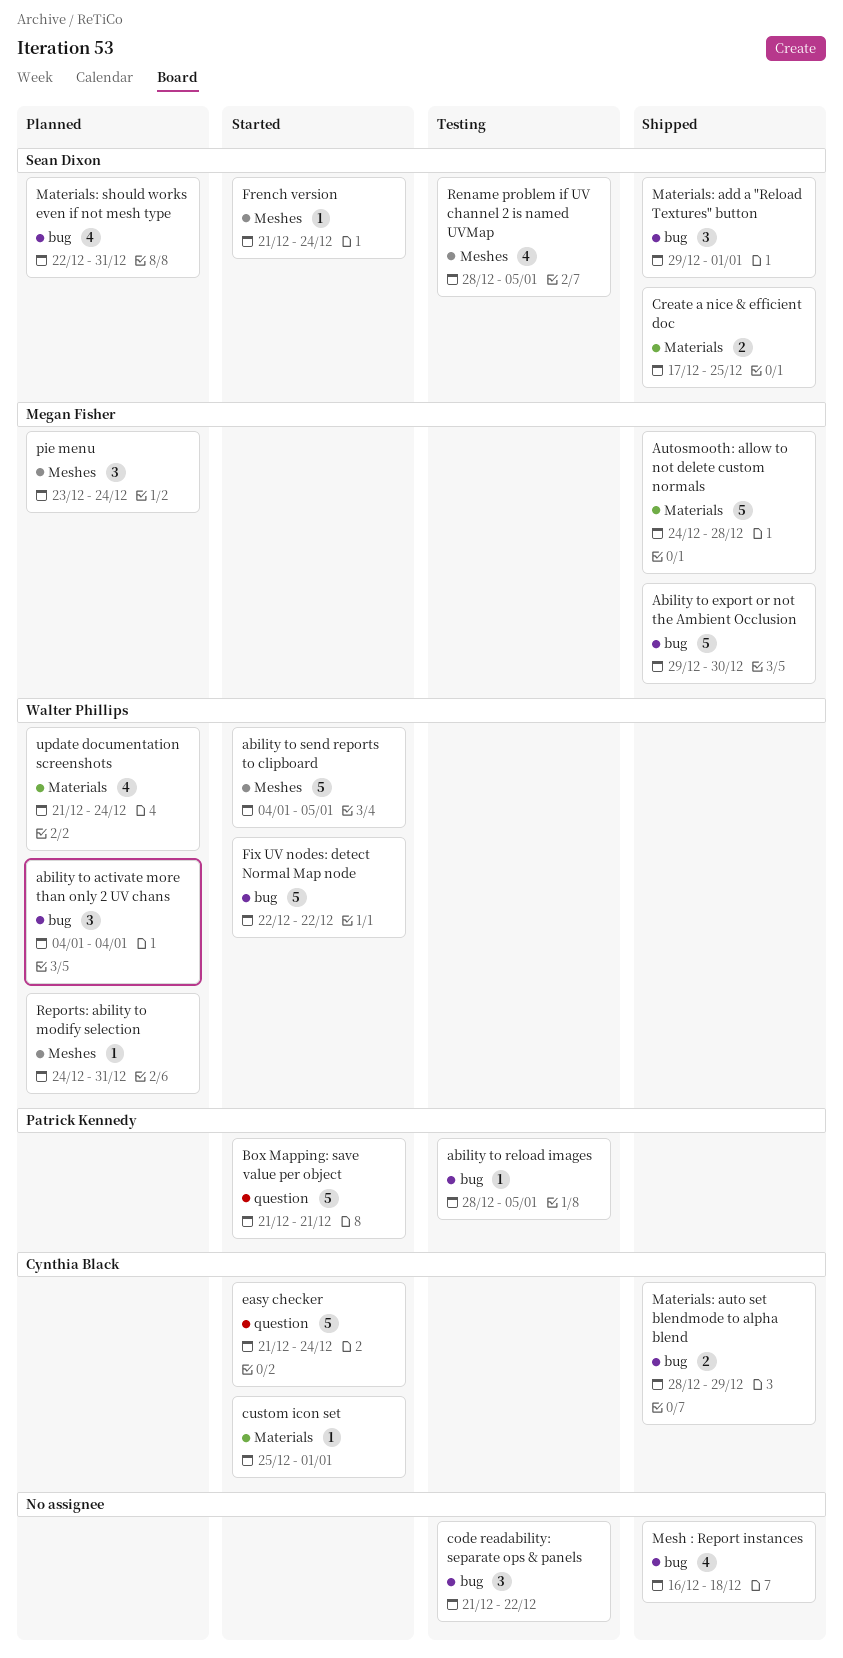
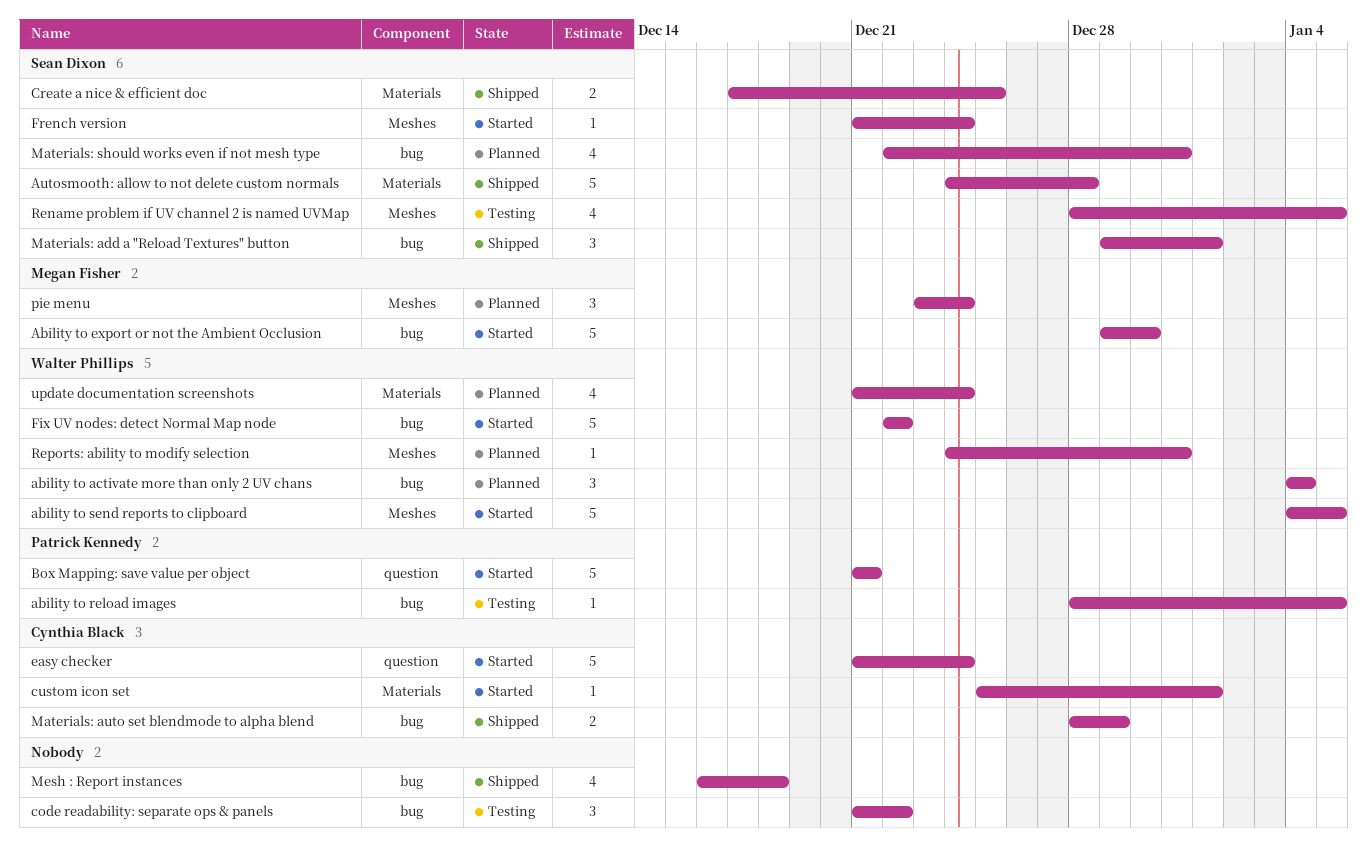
Ability to export or not the Ambient Occlusion, status: Shipped -> Started
Autosmooth: allow to not delete custom normals, owner: Megan Fisher -> Sean Dixon

